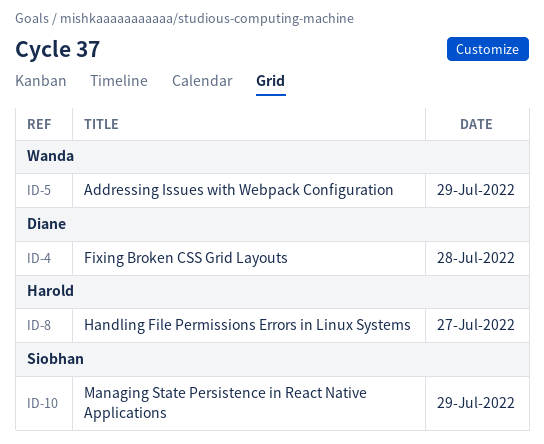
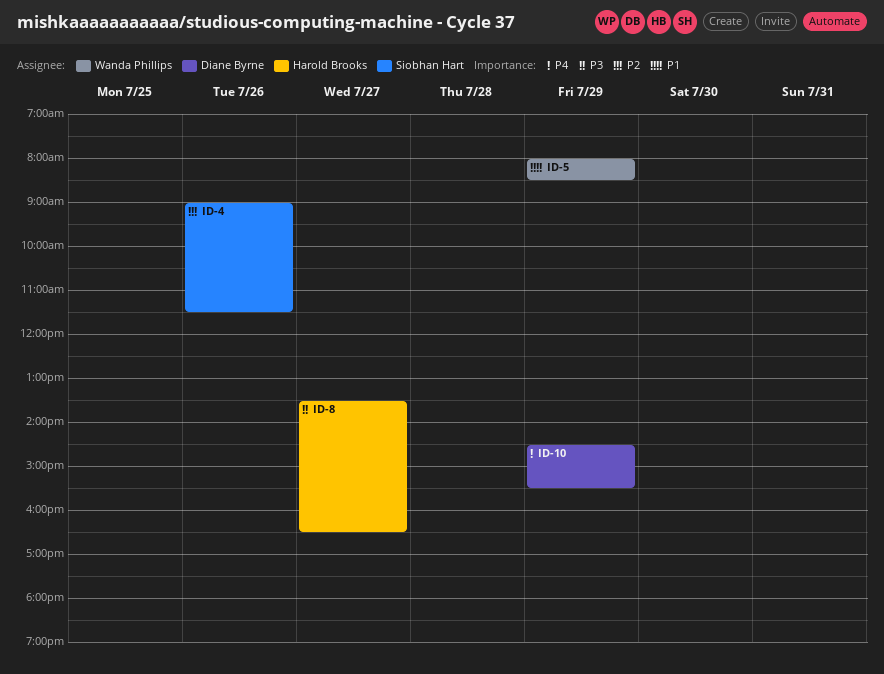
ID-4, owner: Diane Byrne -> Siobhan Hart
ID-4, day: Jul 28 -> Jul 26
ID-10, owner: Siobhan Hart -> Diane Byrne

